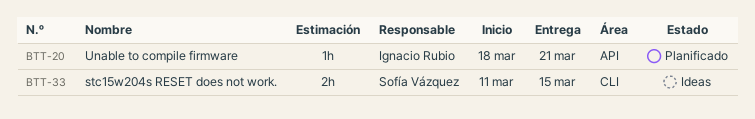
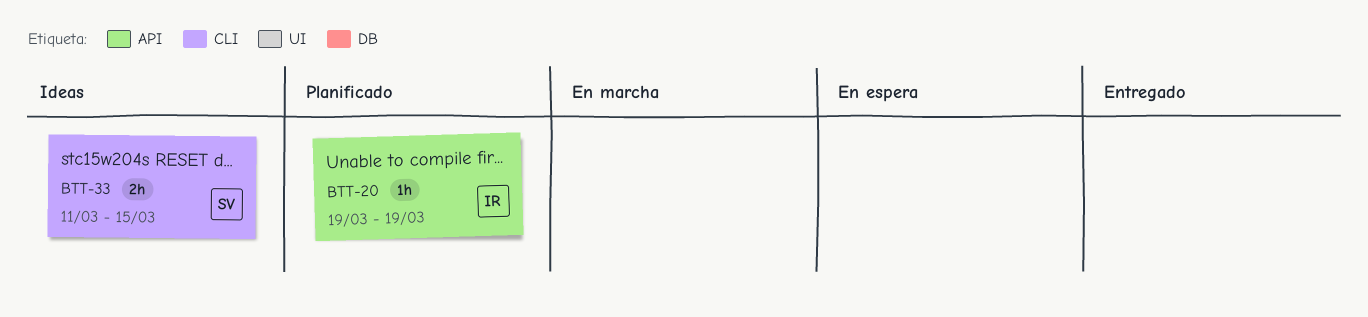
BTT-20, start: Mar 18 -> Mar 19
BTT-20, due: Mar 21 -> Mar 19

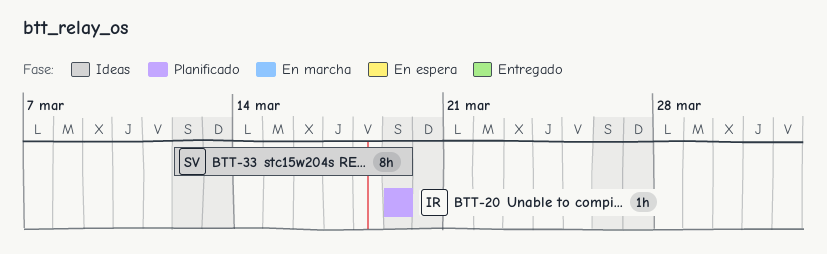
BTT-33, estimate: 2h -> 8h
BTT-33, start: Mar 11 -> Mar 12
BTT-33, due: Mar 15 -> Mar 19

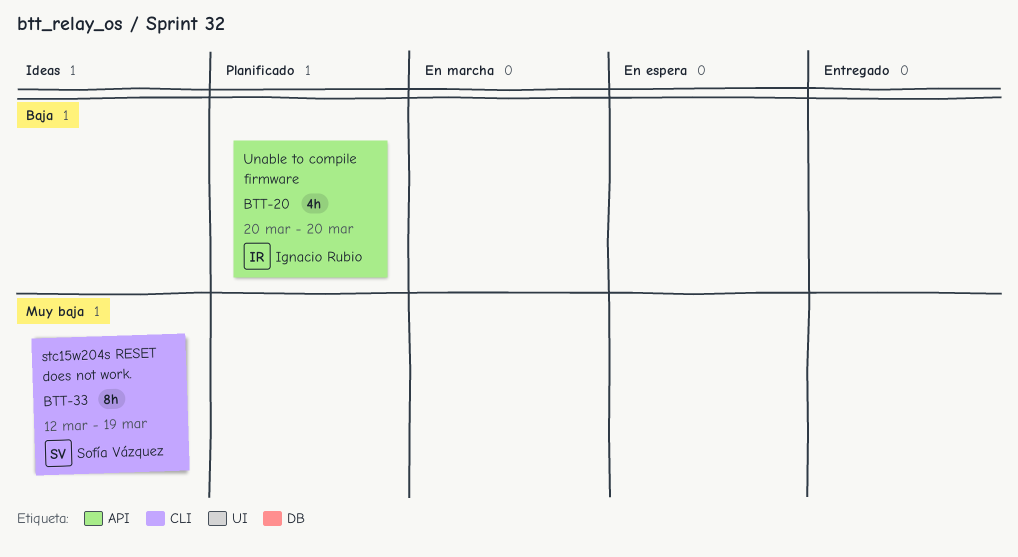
BTT-20, estimate: 1h -> 4h
BTT-20, start: Mar 19 -> Mar 20
BTT-20, due: Mar 19 -> Mar 20

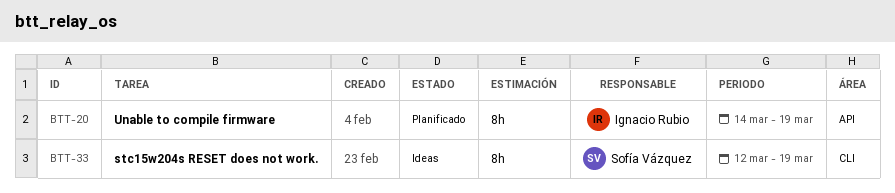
BTT-20, estimate: 4h -> 8h
BTT-20, start: Mar 20 -> Mar 14
BTT-20, due: Mar 20 -> Mar 19

